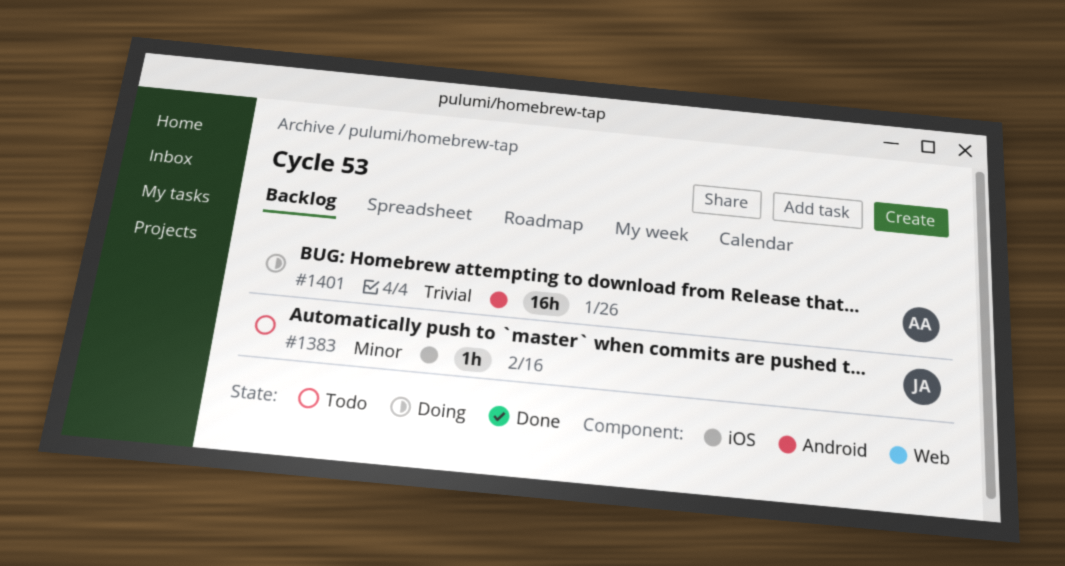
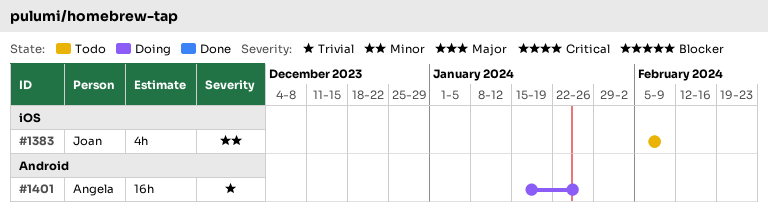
#1383, estimate: 1h -> 4h
#1383, due: Feb 16 -> Feb 9

